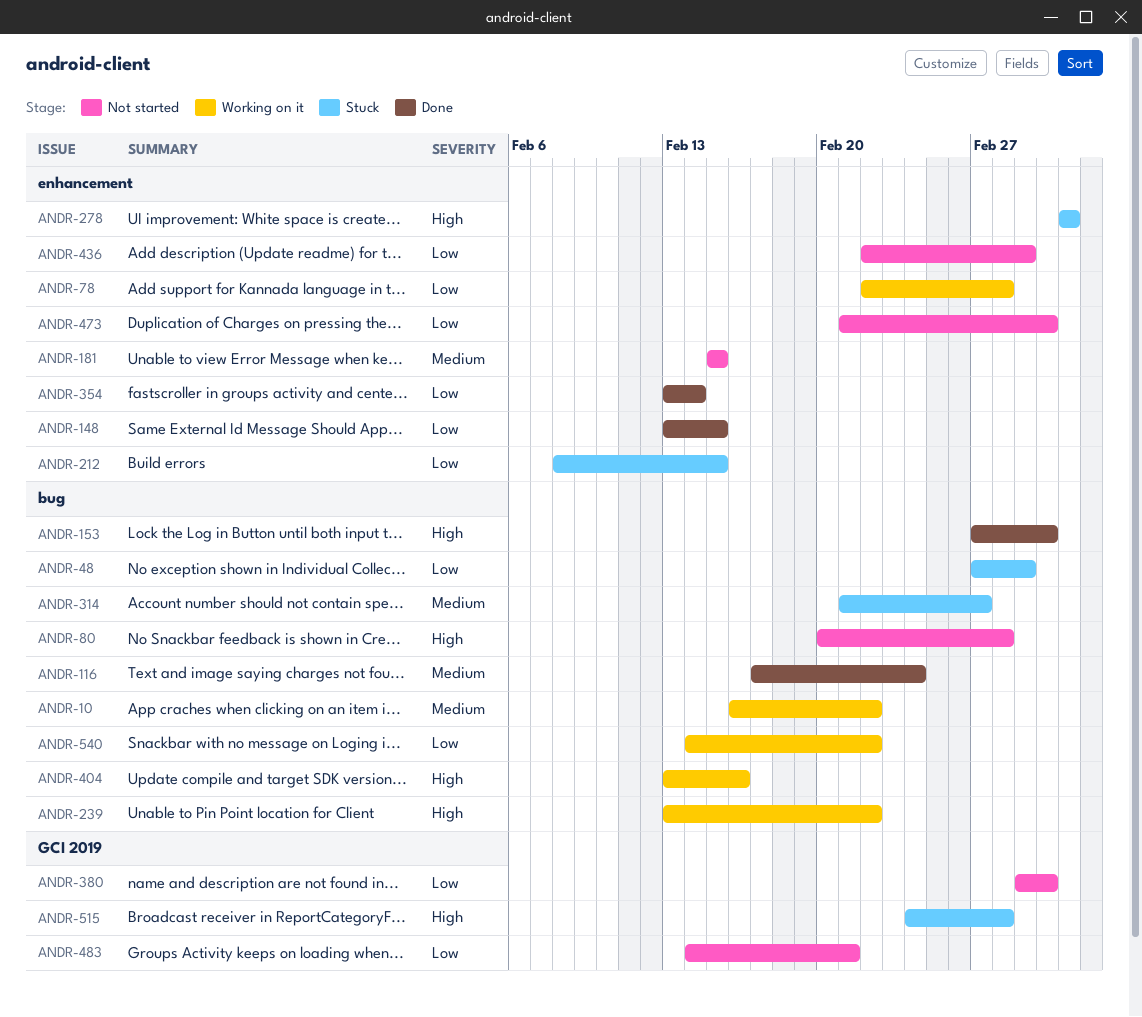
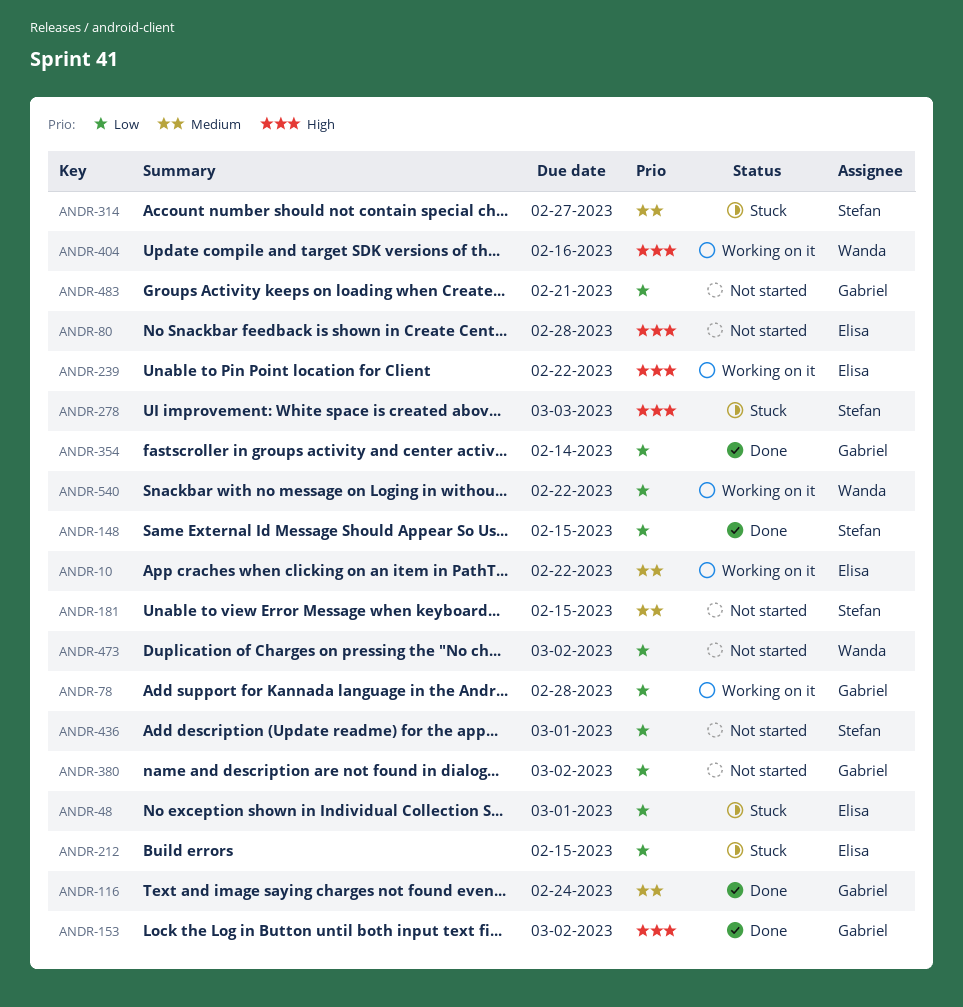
ANDR-515: present -> none

